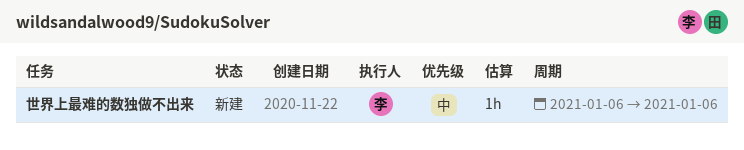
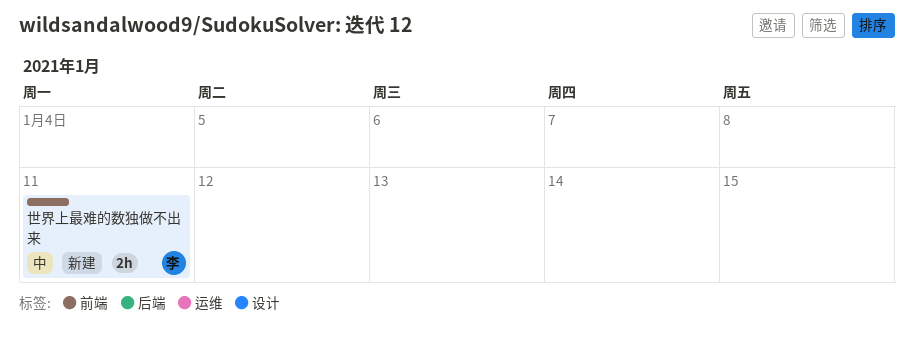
世界上最难的数独做不出来, estimate: 1h -> 2h
世界上最难的数独做不出来, due: Jan 6 -> Jan 11

